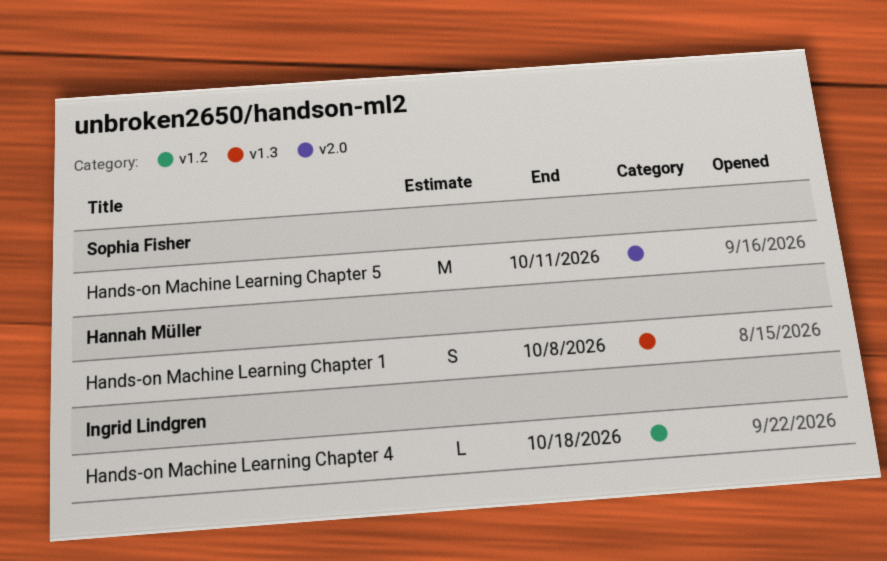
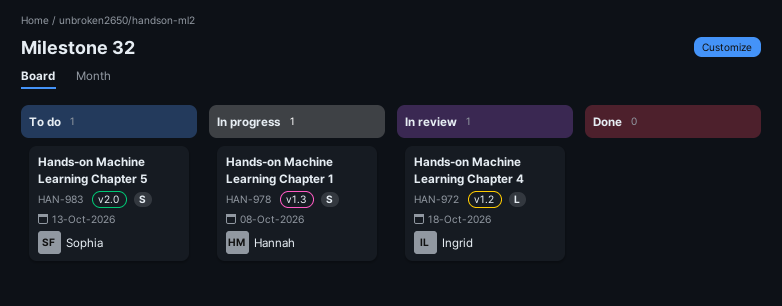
Hands-on Machine Learning Chapter 5, estimate: M -> S
Hands-on Machine Learning Chapter 5, due: Oct 11 -> Oct 13

